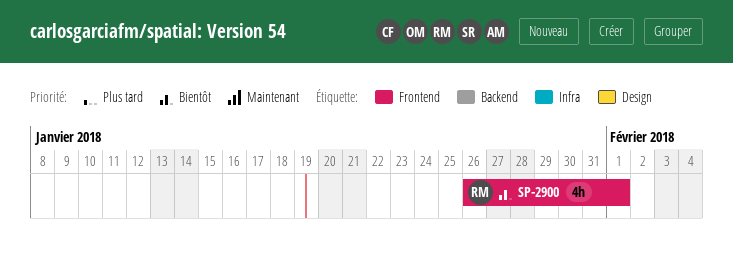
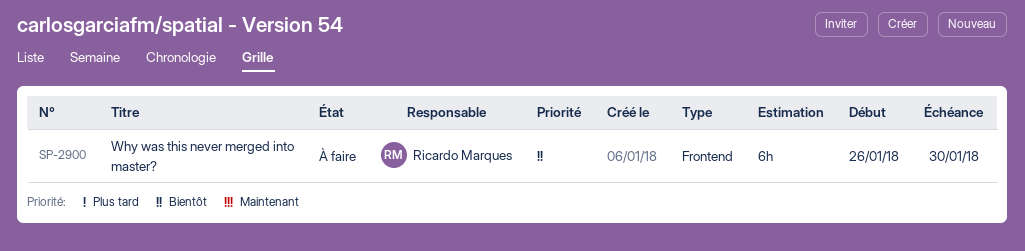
SP-2900, estimate: 4h -> 6h
SP-2900, due: Feb 1 -> Jan 30

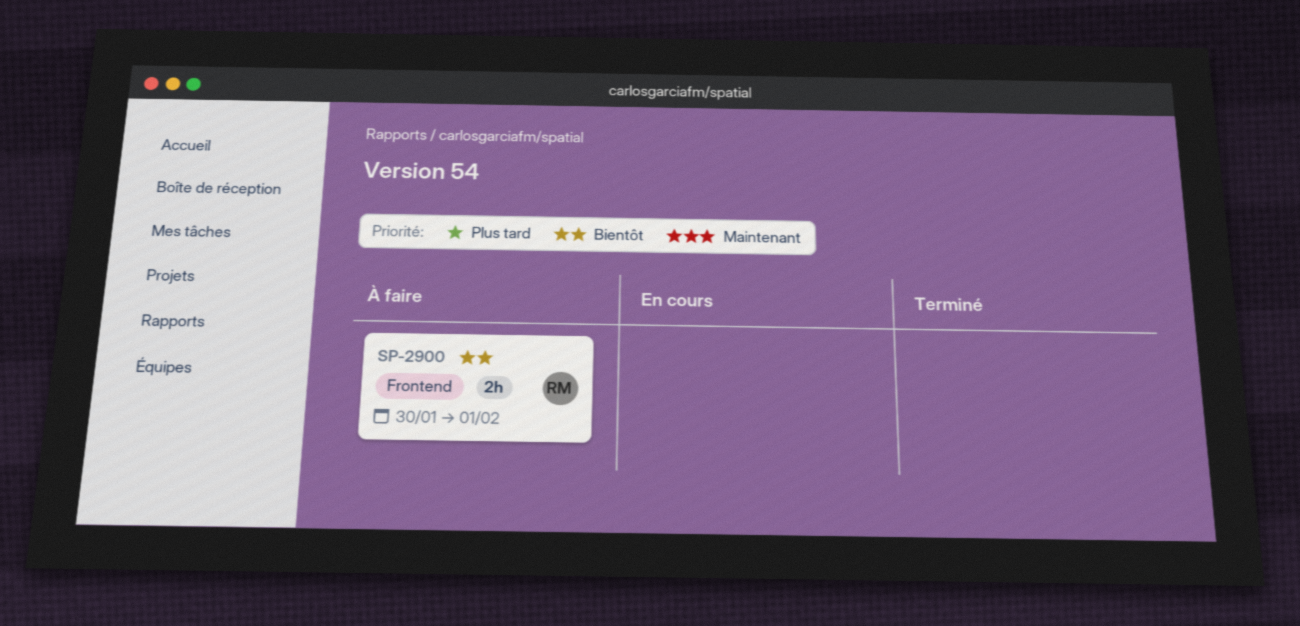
SP-2900, estimate: 6h -> 2h
SP-2900, start: Jan 26 -> Jan 30
SP-2900, due: Jan 30 -> Feb 1

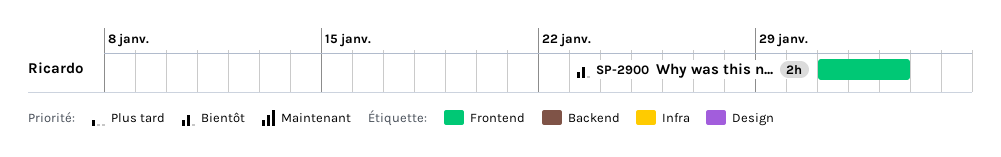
SP-2900, start: Jan 30 -> Jan 31
SP-2900, due: Feb 1 -> Feb 2

